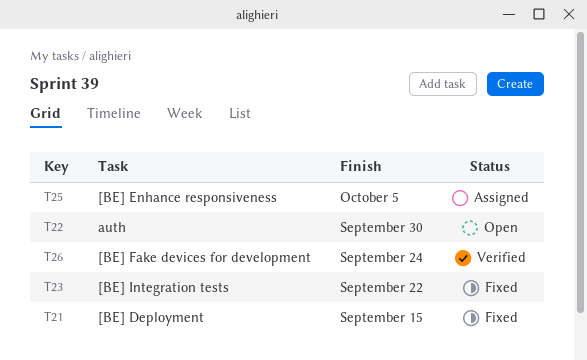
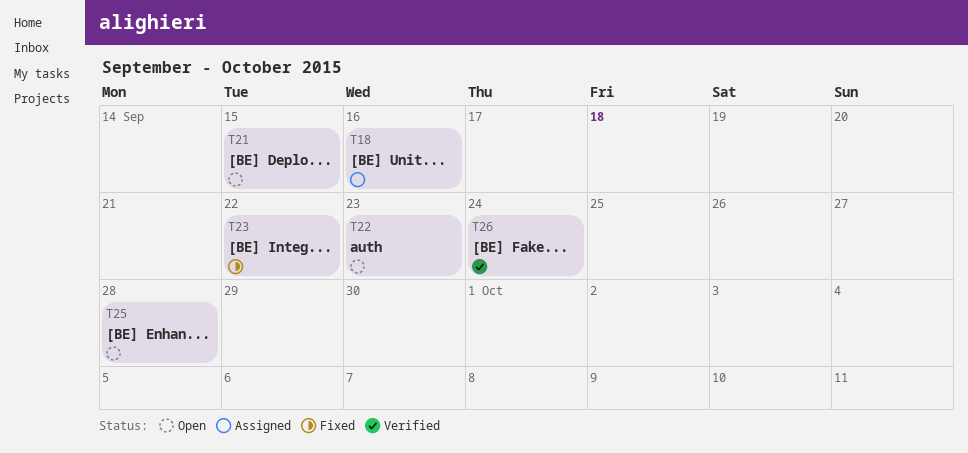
T18: none -> present
T21, status: Fixed -> Open
T22, due: Sep 30 -> Sep 23
T25, status: Assigned -> Open
T25, due: Oct 5 -> Sep 28

